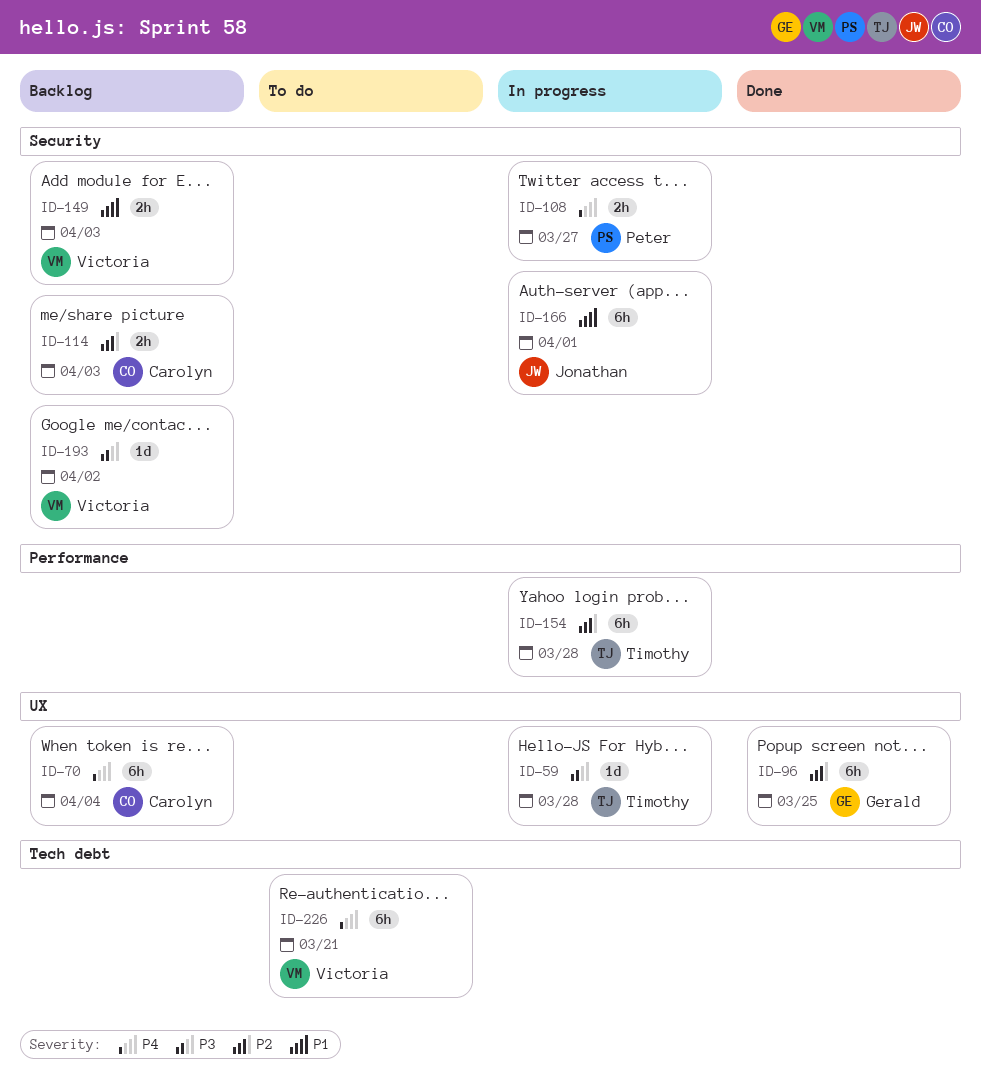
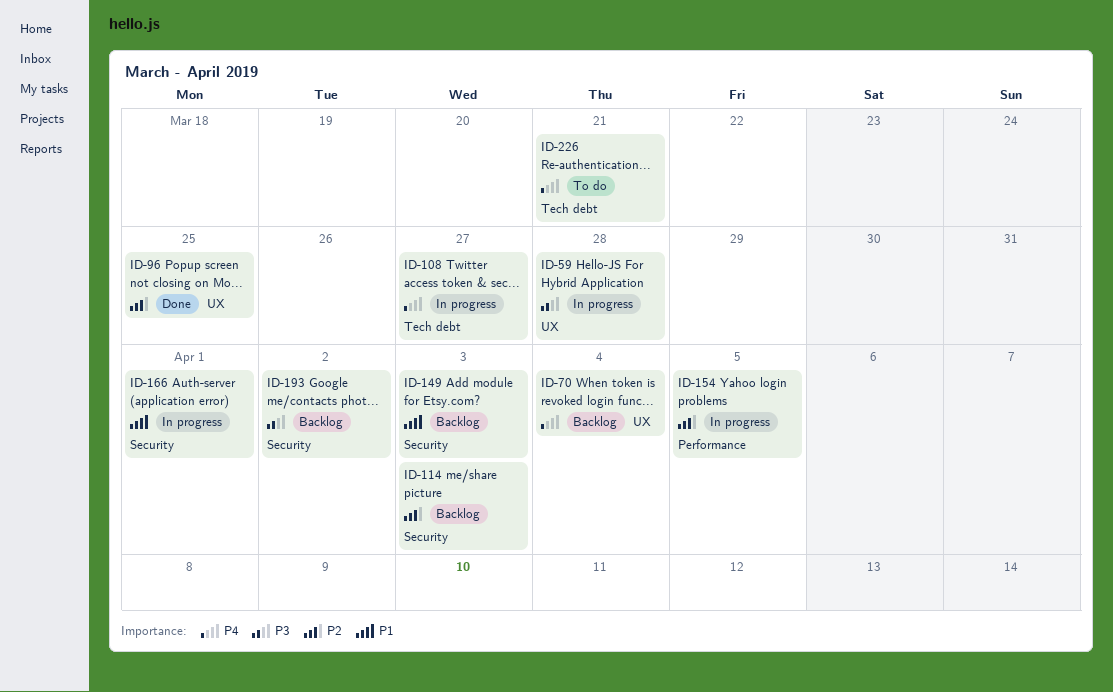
ID-108, label: Security -> Tech debt
ID-154, due: Mar 28 -> Apr 5

